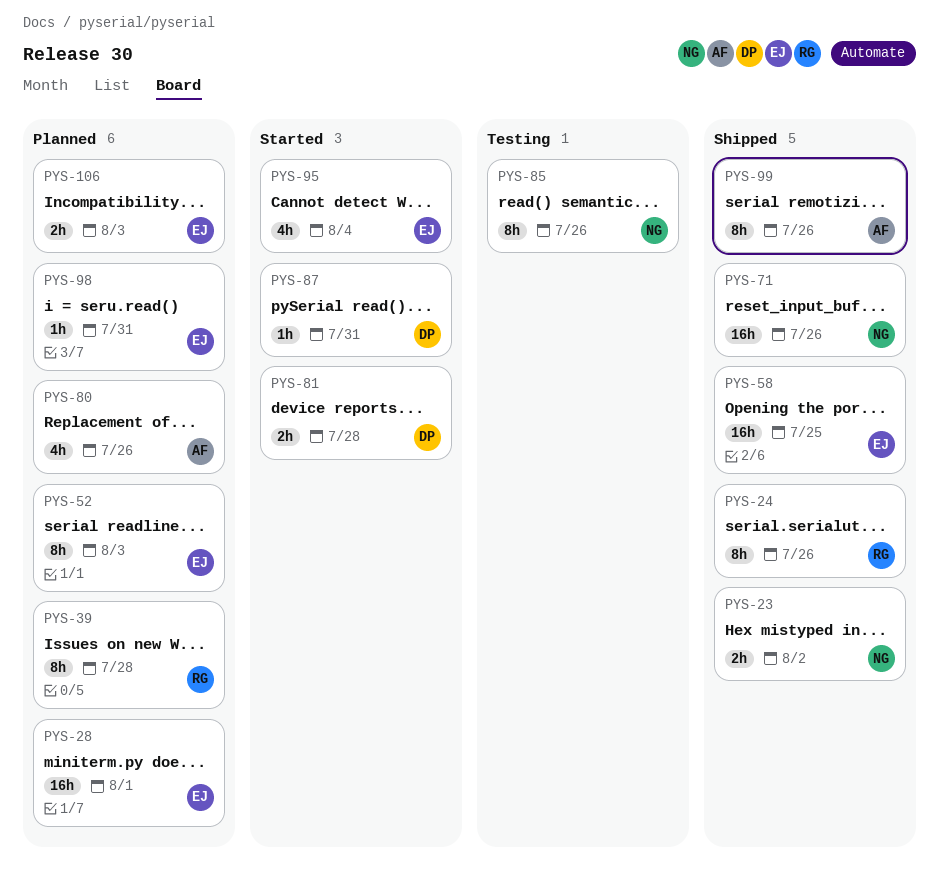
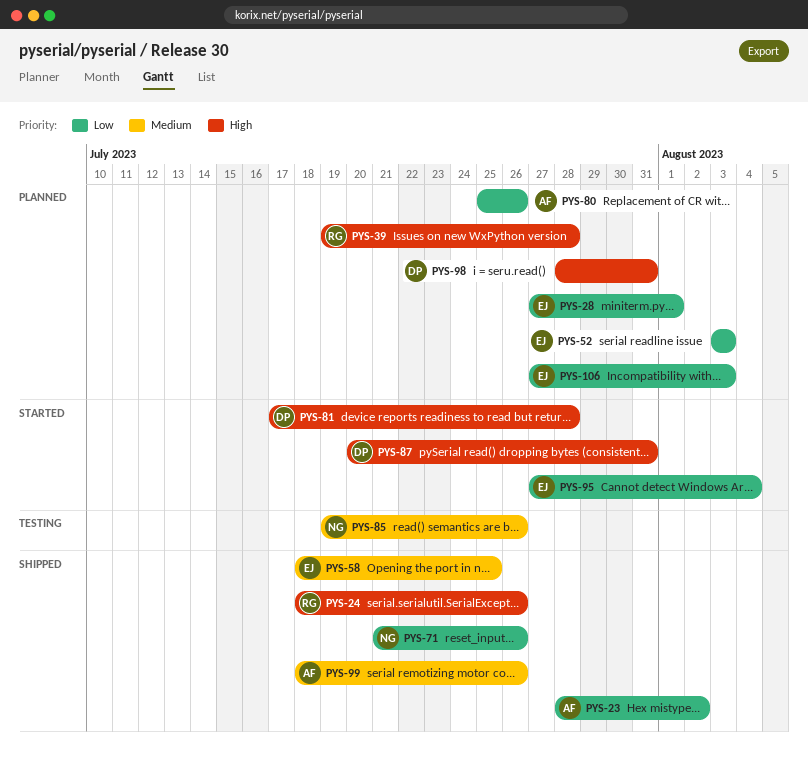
PYS-23, owner: NG -> AF
PYS-98, owner: EJ -> DP

